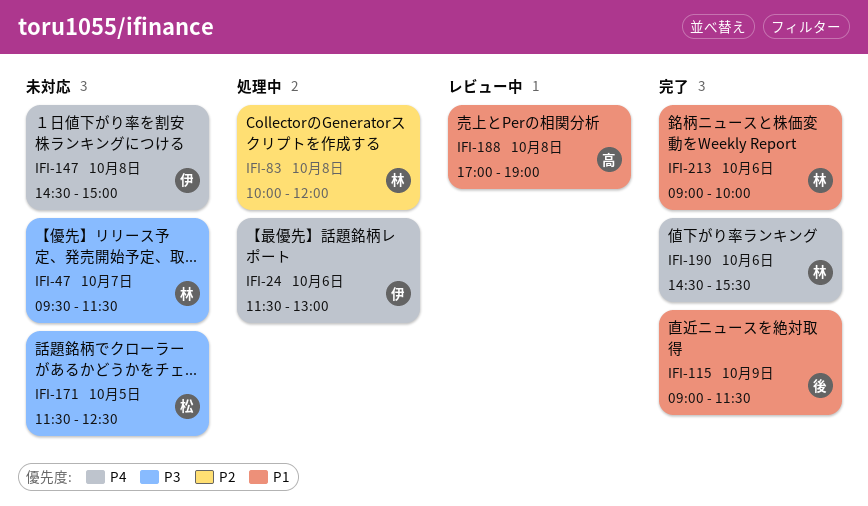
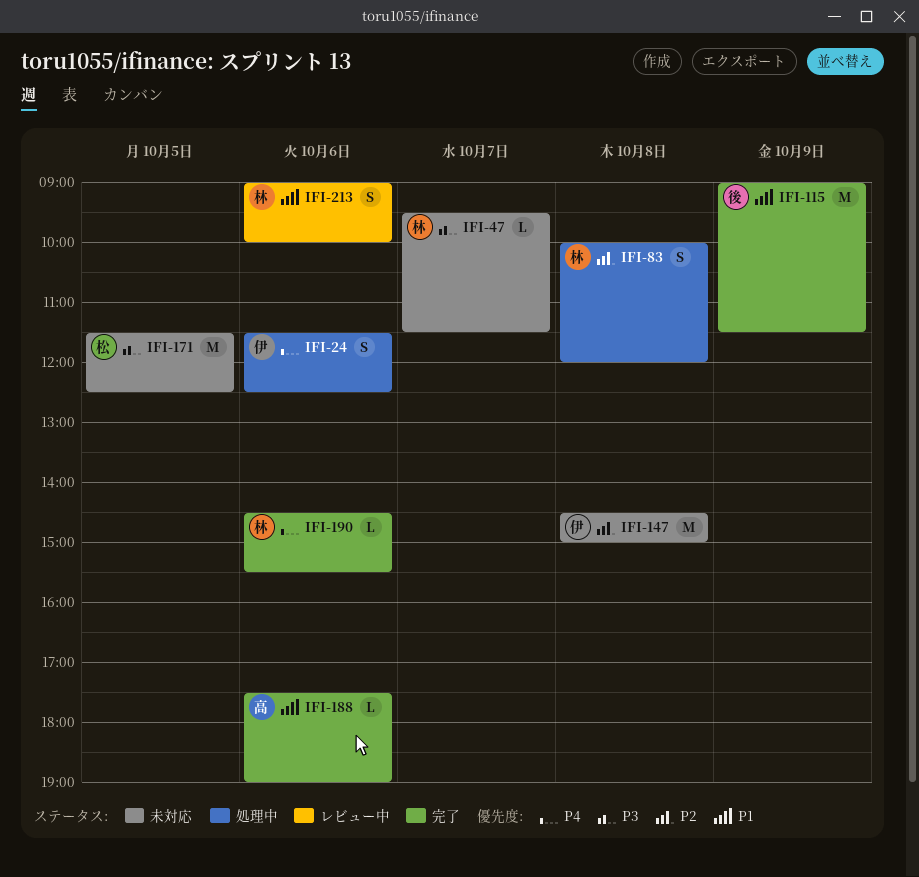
IFI-24, ends: 13:00 -> 12:30
IFI-147, priority: P4 -> P2
IFI-188, status: レビュー中 -> 完了
IFI-188, day: Oct 8 -> Oct 6
IFI-188, begins: 17:00 -> 17:30
IFI-213, status: 完了 -> レビュー中

